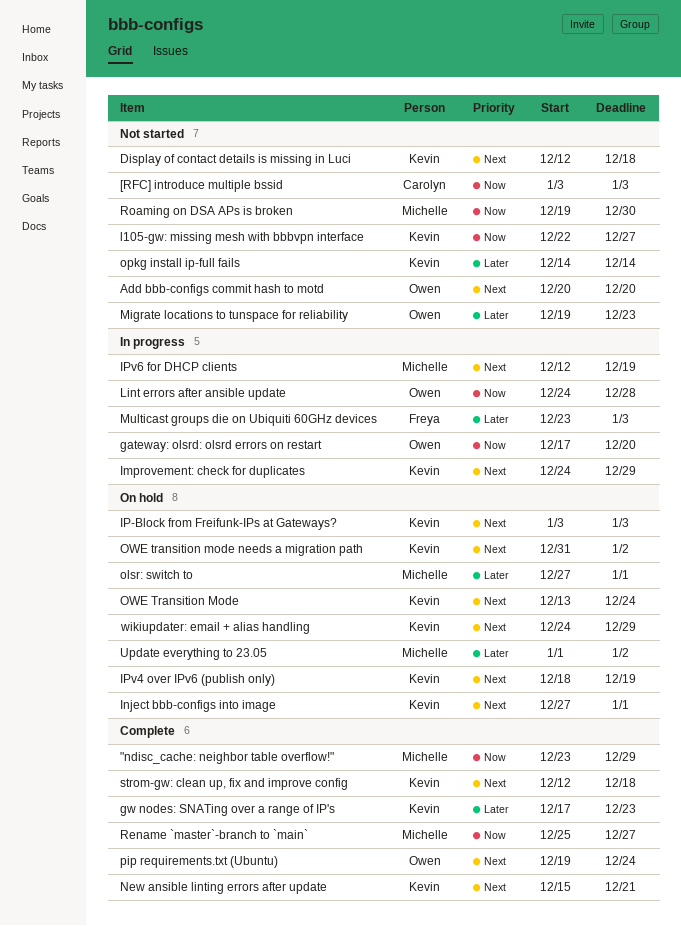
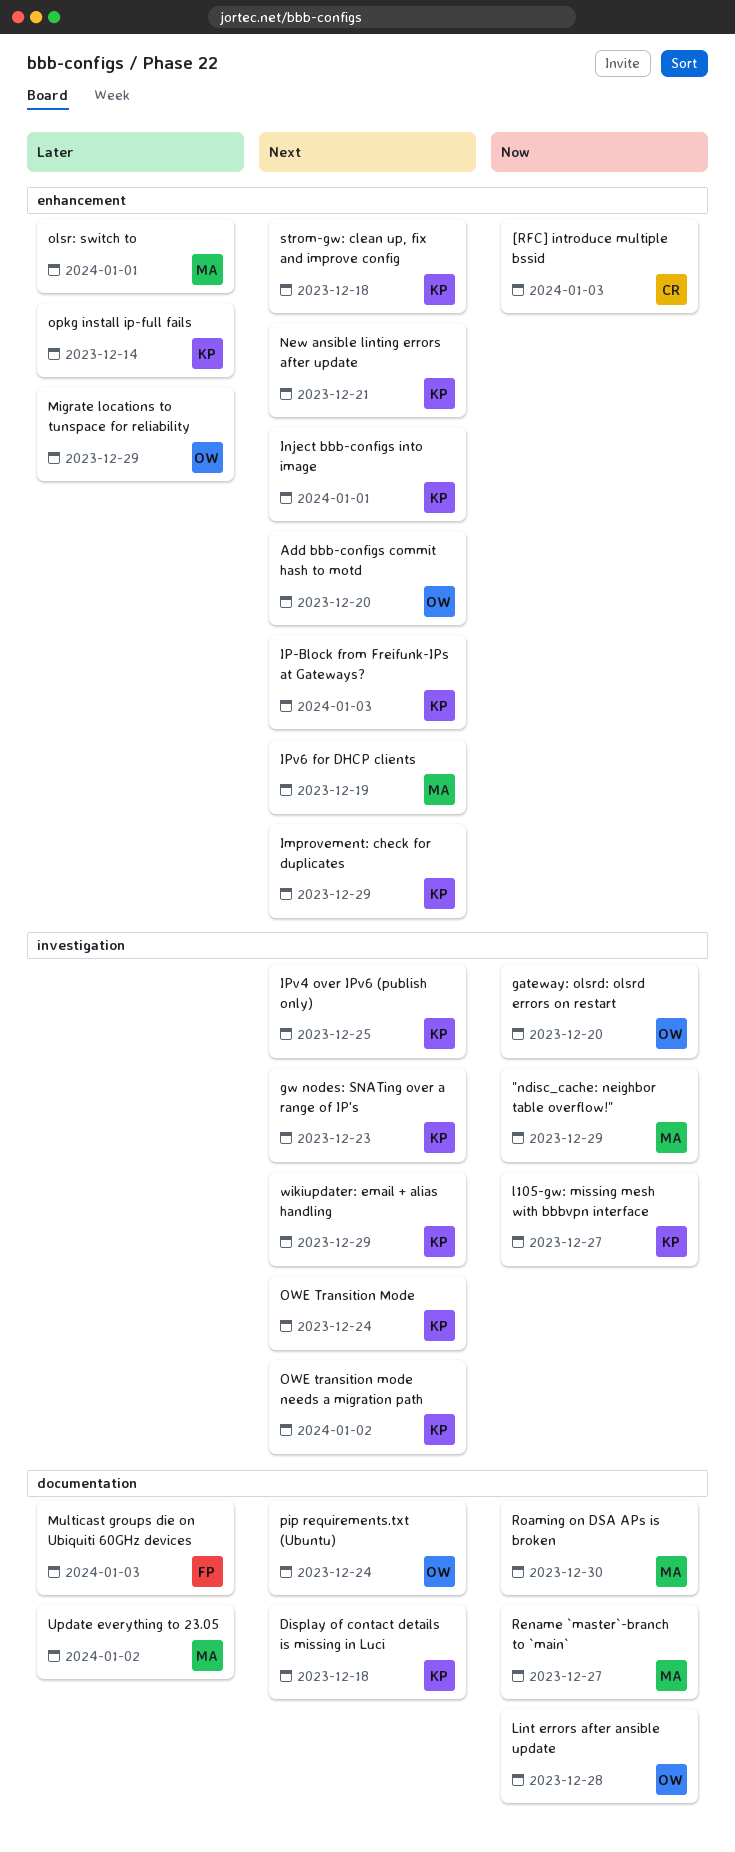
gw nodes: SNATing over a range of IP's, priority: Later -> Next
IPv4 over IPv6 (publish only), due: Dec 19 -> Dec 25
Migrate locations to tunspace for reliability, due: Dec 23 -> Dec 29

